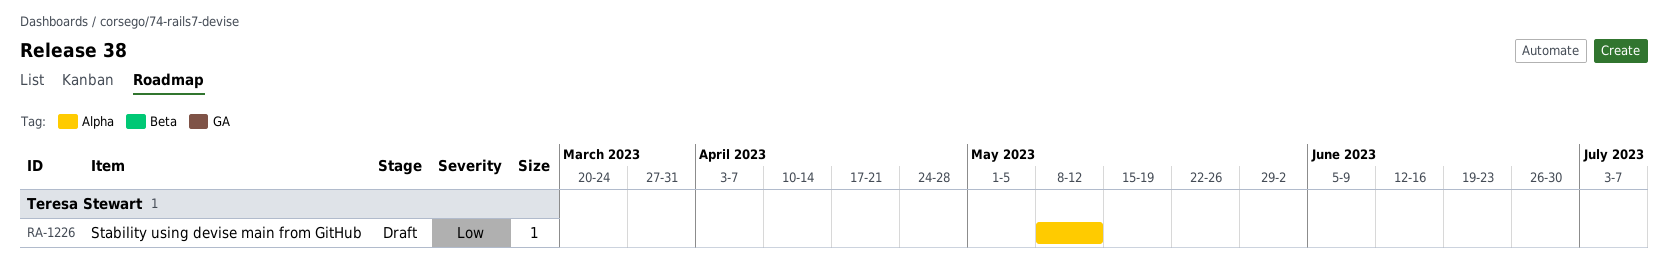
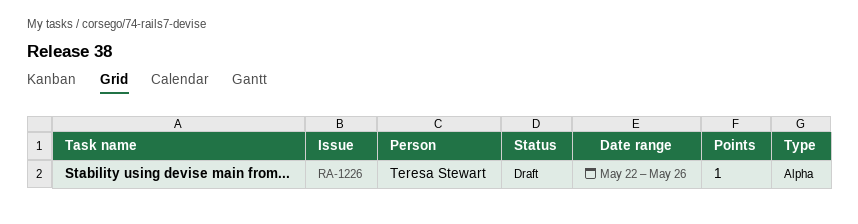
RA-1226, start: May 8 -> May 22
RA-1226, due: May 12 -> May 26

